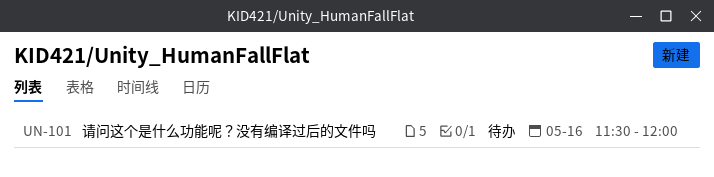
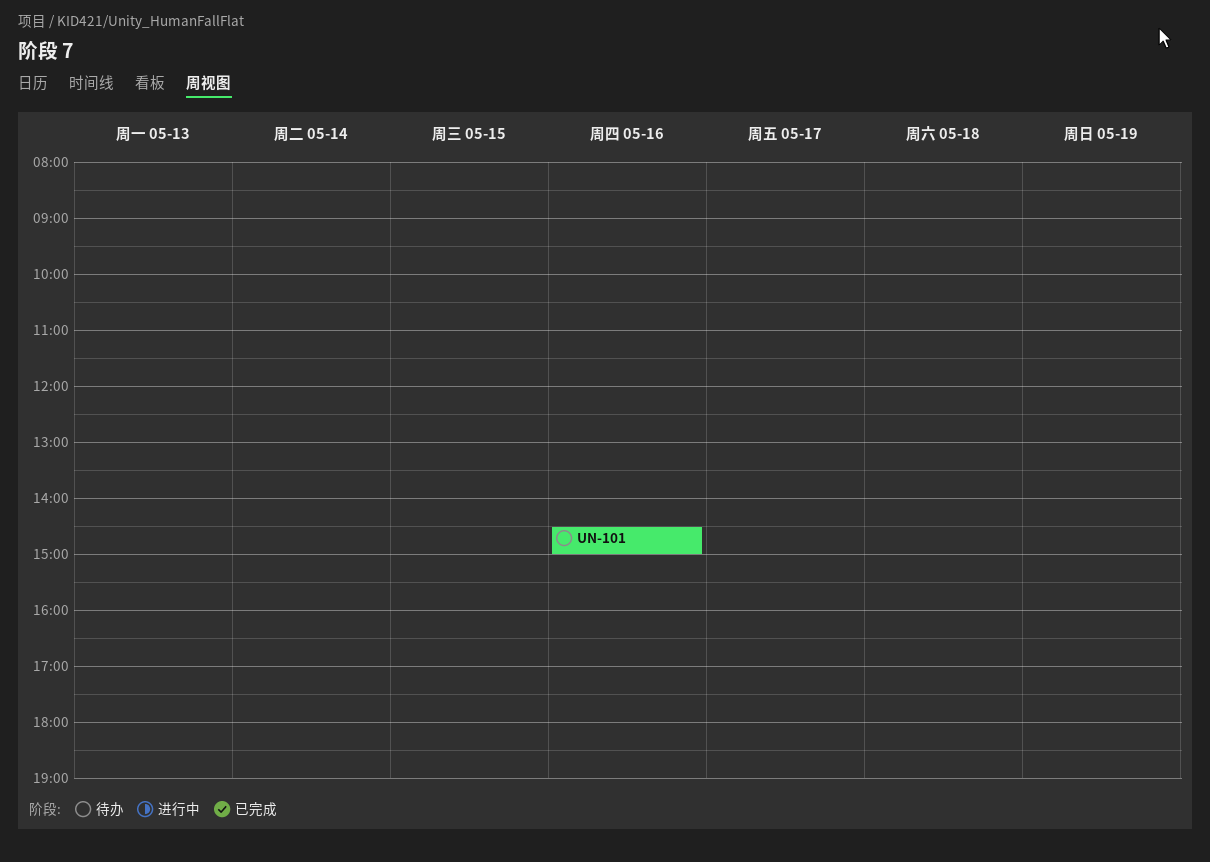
UN-101, begins: 11:30 -> 14:30
UN-101, ends: 12:00 -> 15:00

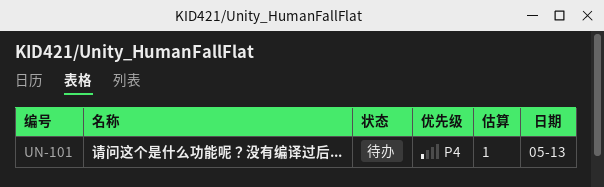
UN-101, day: May 16 -> May 13

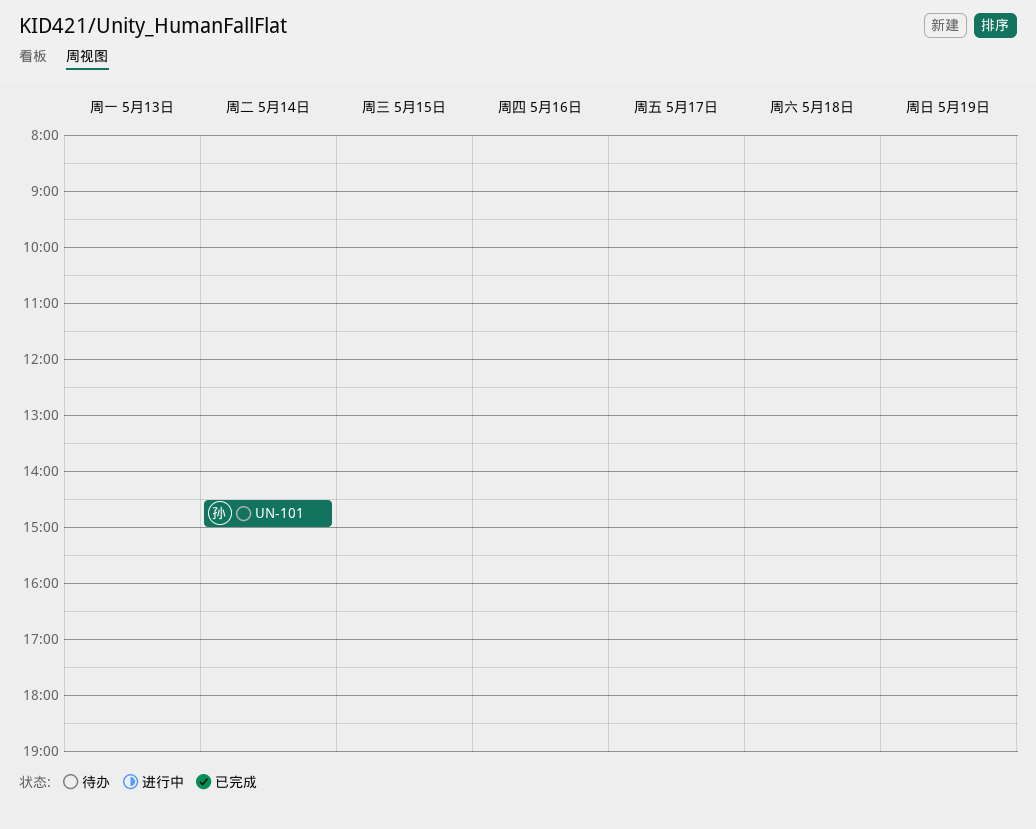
UN-101, day: May 13 -> May 14

